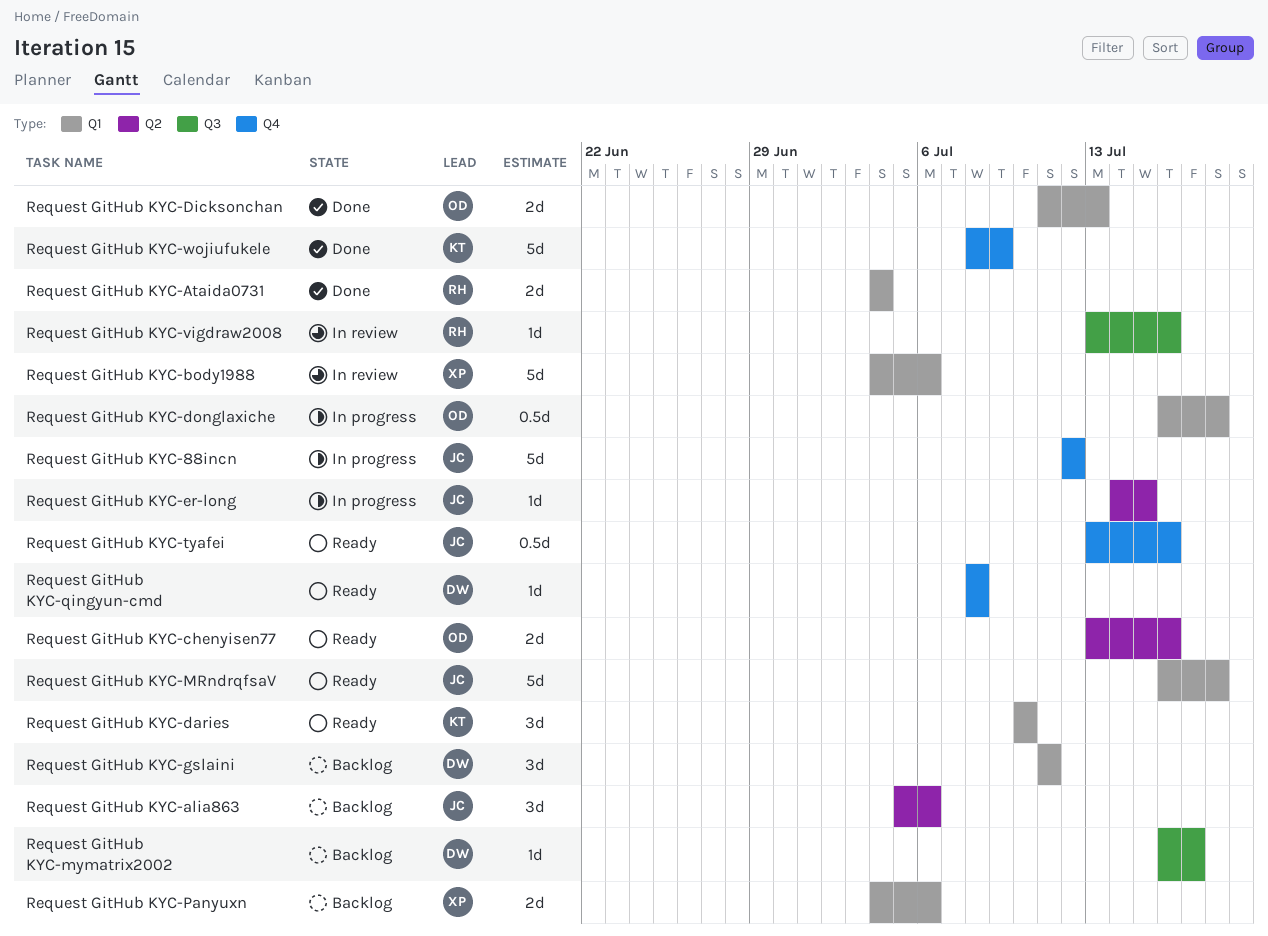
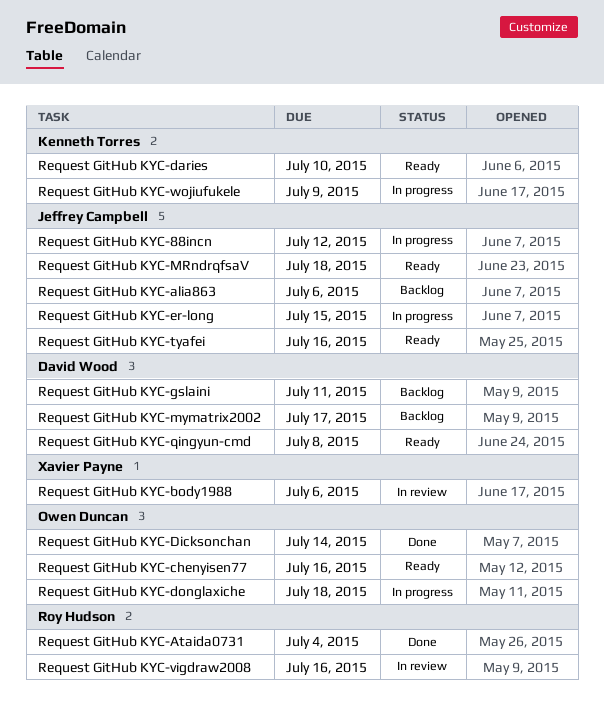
Request GitHub KYC-Dicksonchan, due: Jul 13 -> Jul 14
Request GitHub KYC-Panyuxn: present -> none
Request GitHub KYC-wojiufukele, status: Done -> In progress

